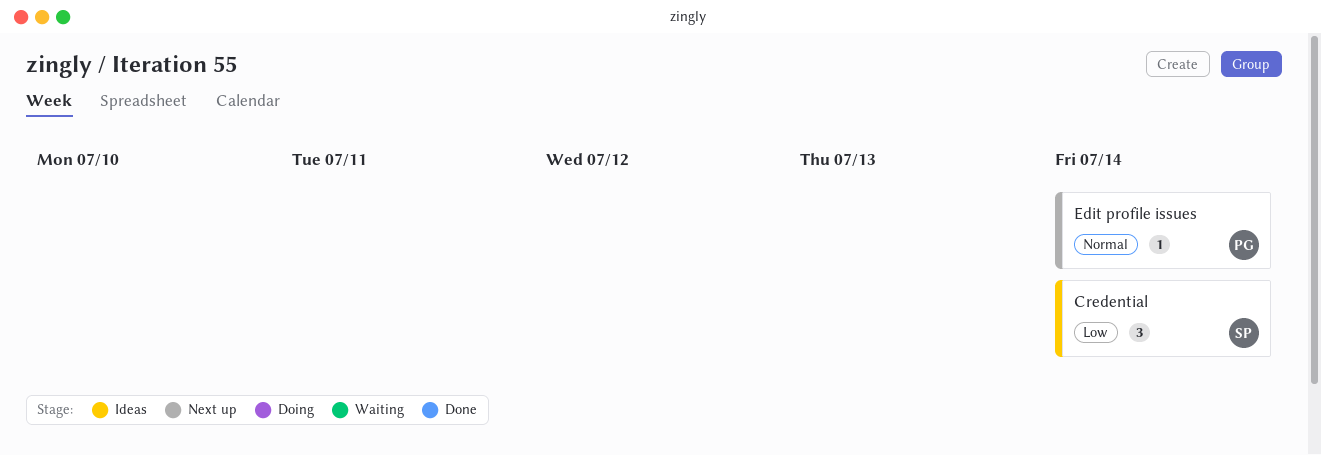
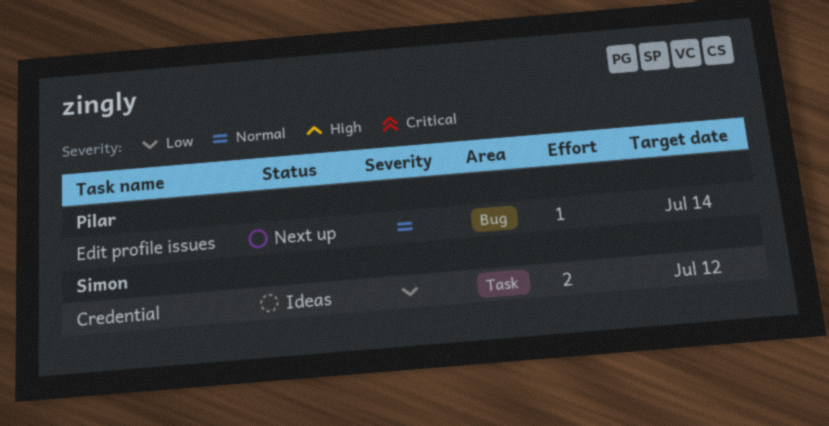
Credential, estimate: 3 -> 2
Credential, due: Jul 14 -> Jul 12

